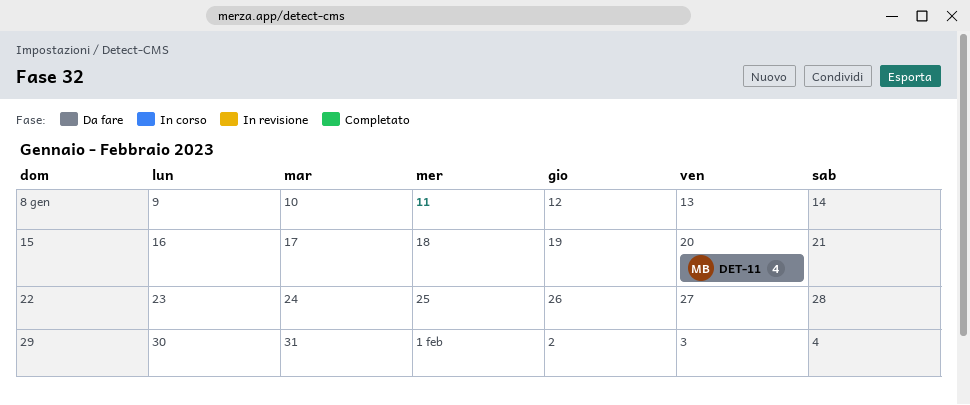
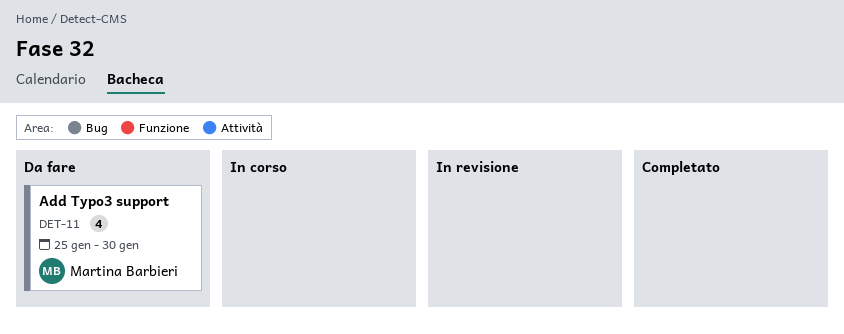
DET-11, start: Jan 20 -> Jan 25
DET-11, due: Jan 20 -> Jan 30

